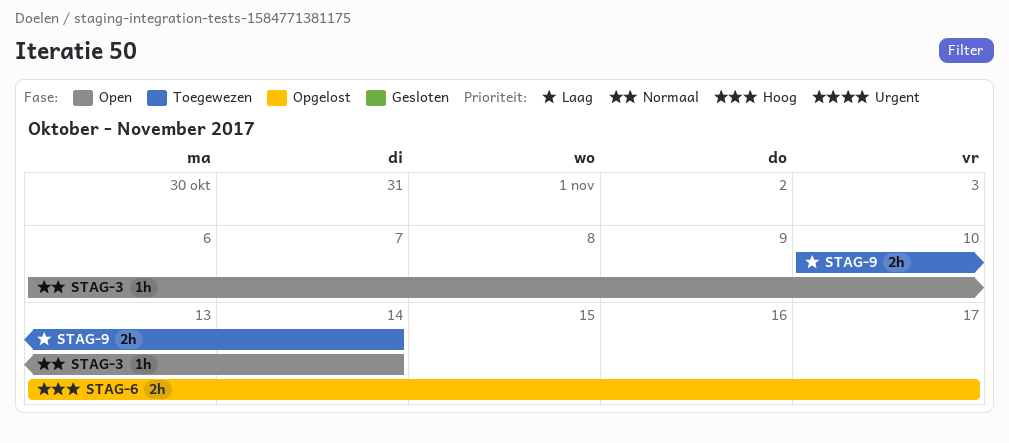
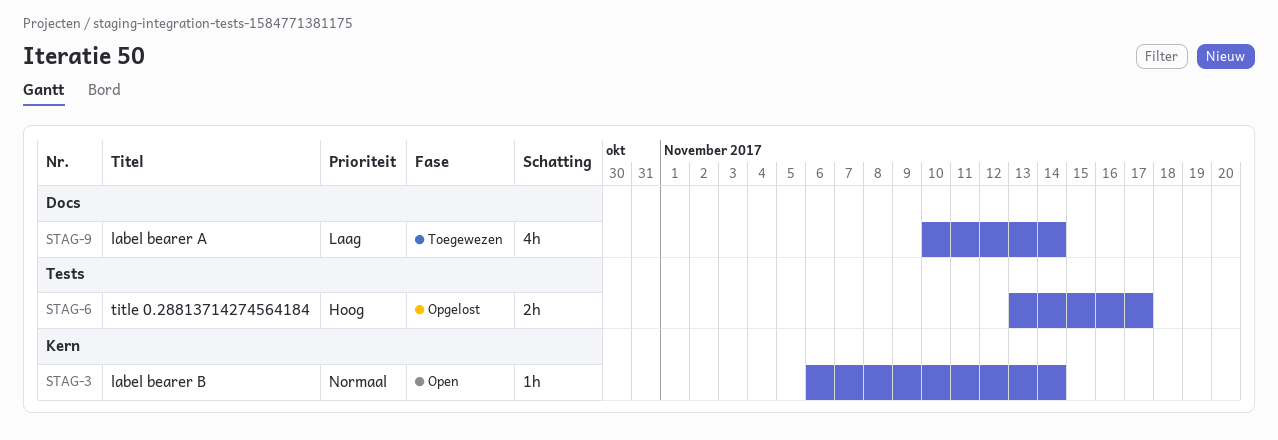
STAG-9, estimate: 2h -> 4h

